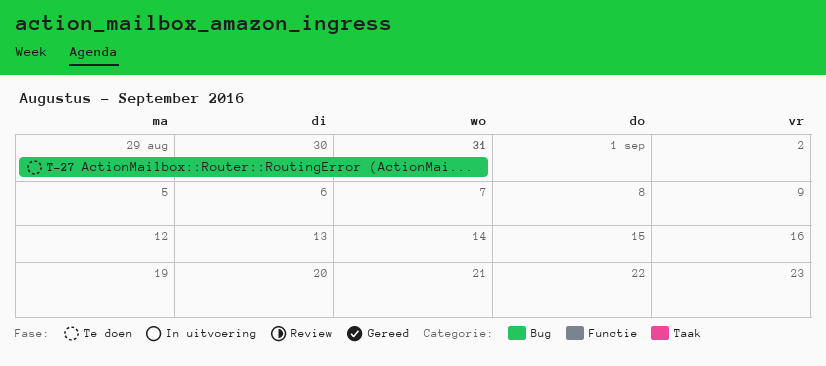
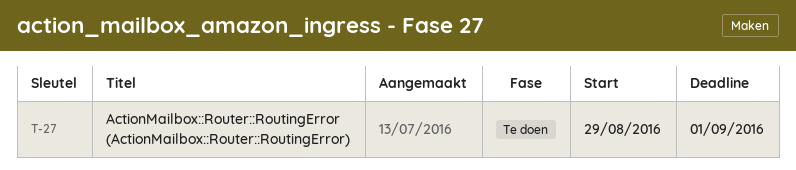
T-27, due: Aug 31 -> Sep 1

